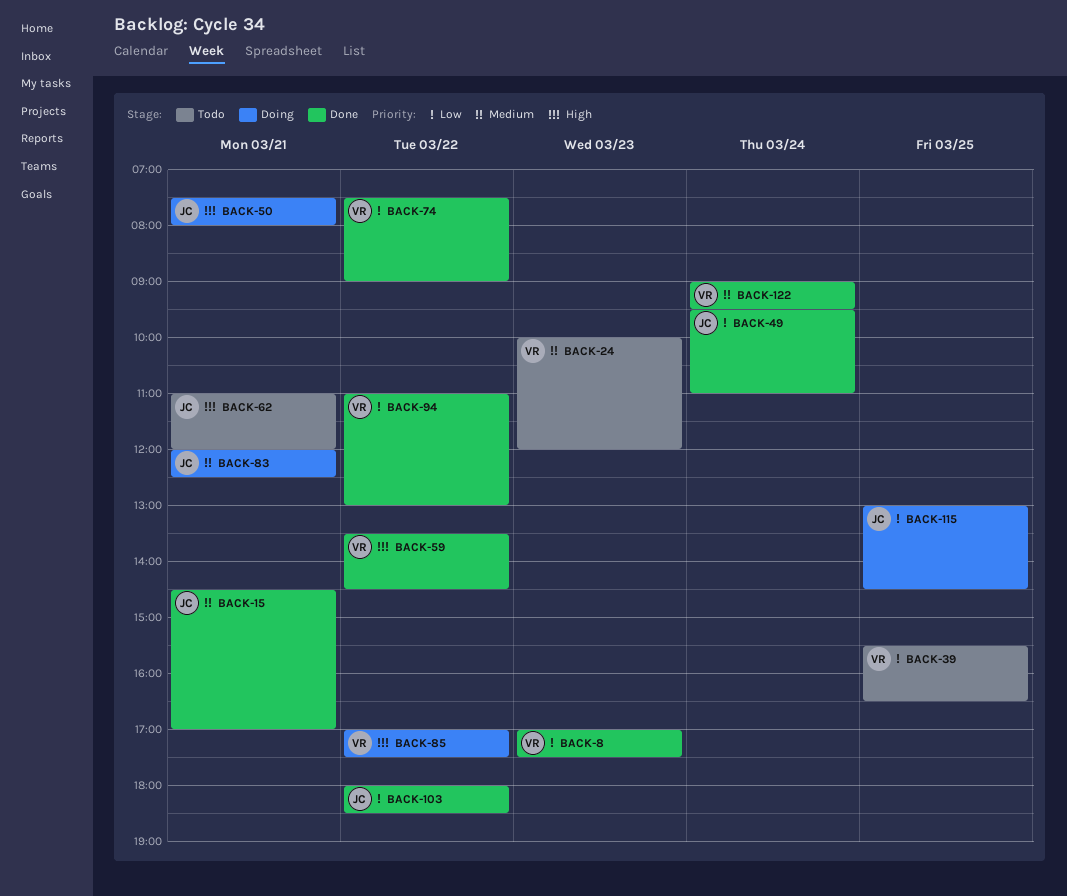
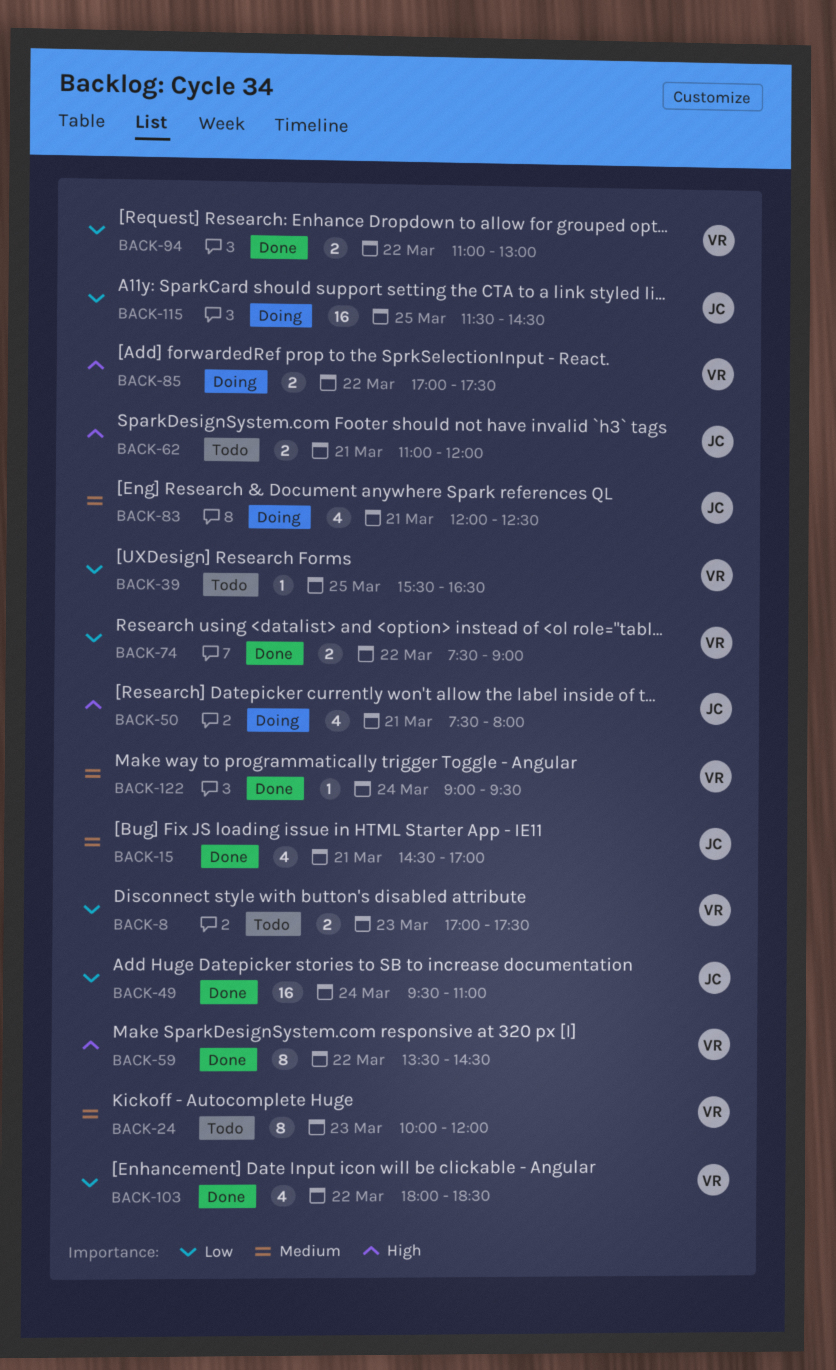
BACK-8, status: Done -> Todo
BACK-103, owner: JC -> VR
BACK-115, begins: 13:00 -> 11:30

